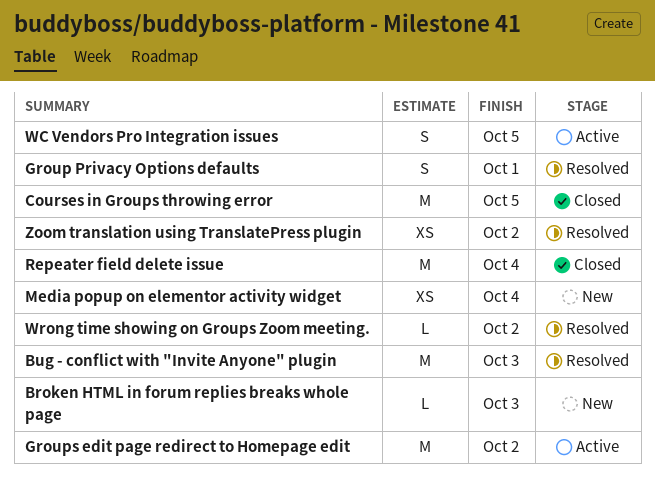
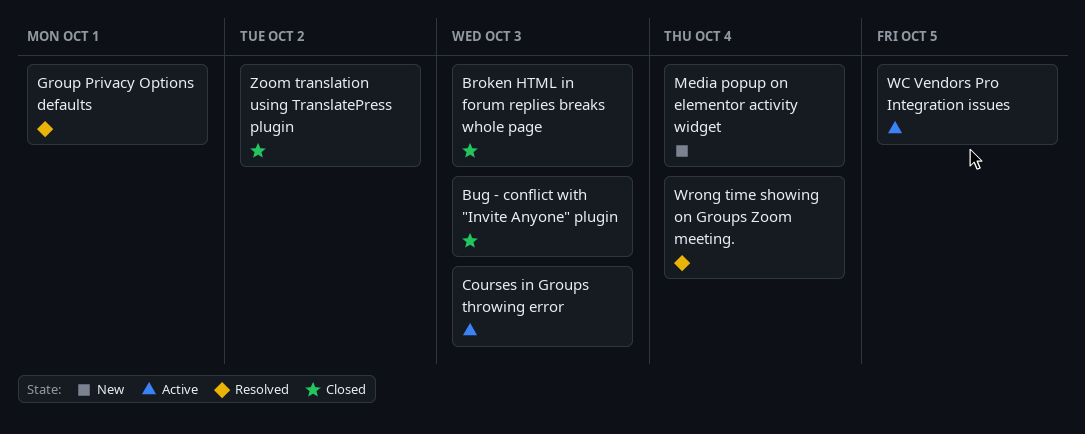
Broken HTML in forum replies breaks whole page, status: New -> Closed
Bug - conflict with "Invite Anyone" plugin, status: Resolved -> Closed
Courses in Groups throwing error, status: Closed -> Active
Courses in Groups throwing error, due: Oct 5 -> Oct 3
Groups edit page redirect to Homepage edit: present -> none
Repeater field delete issue: present -> none
Wrong time showing on Groups Zoom meeting., due: Oct 2 -> Oct 4
Zoom translation using TranslatePress plugin, status: Resolved -> Closed

